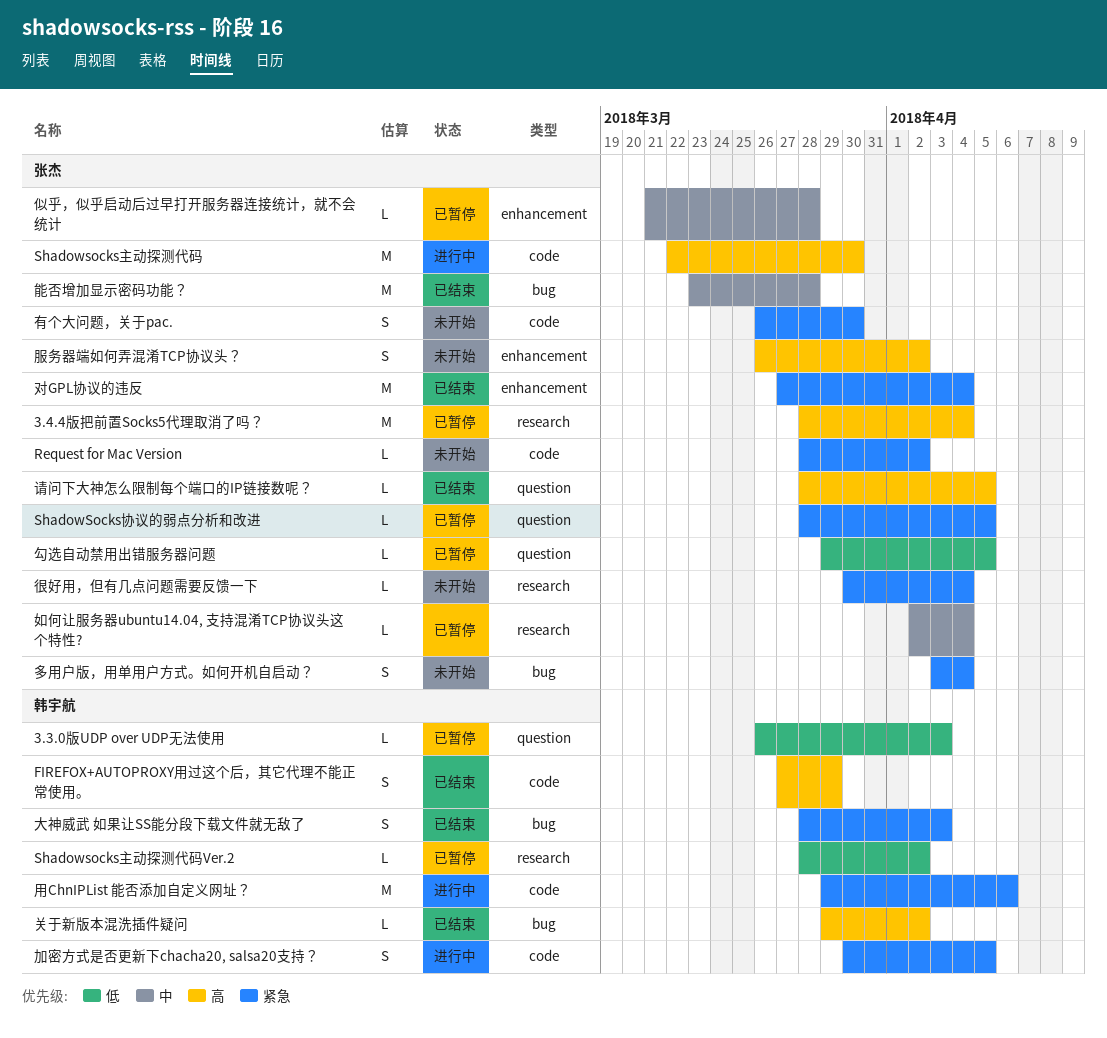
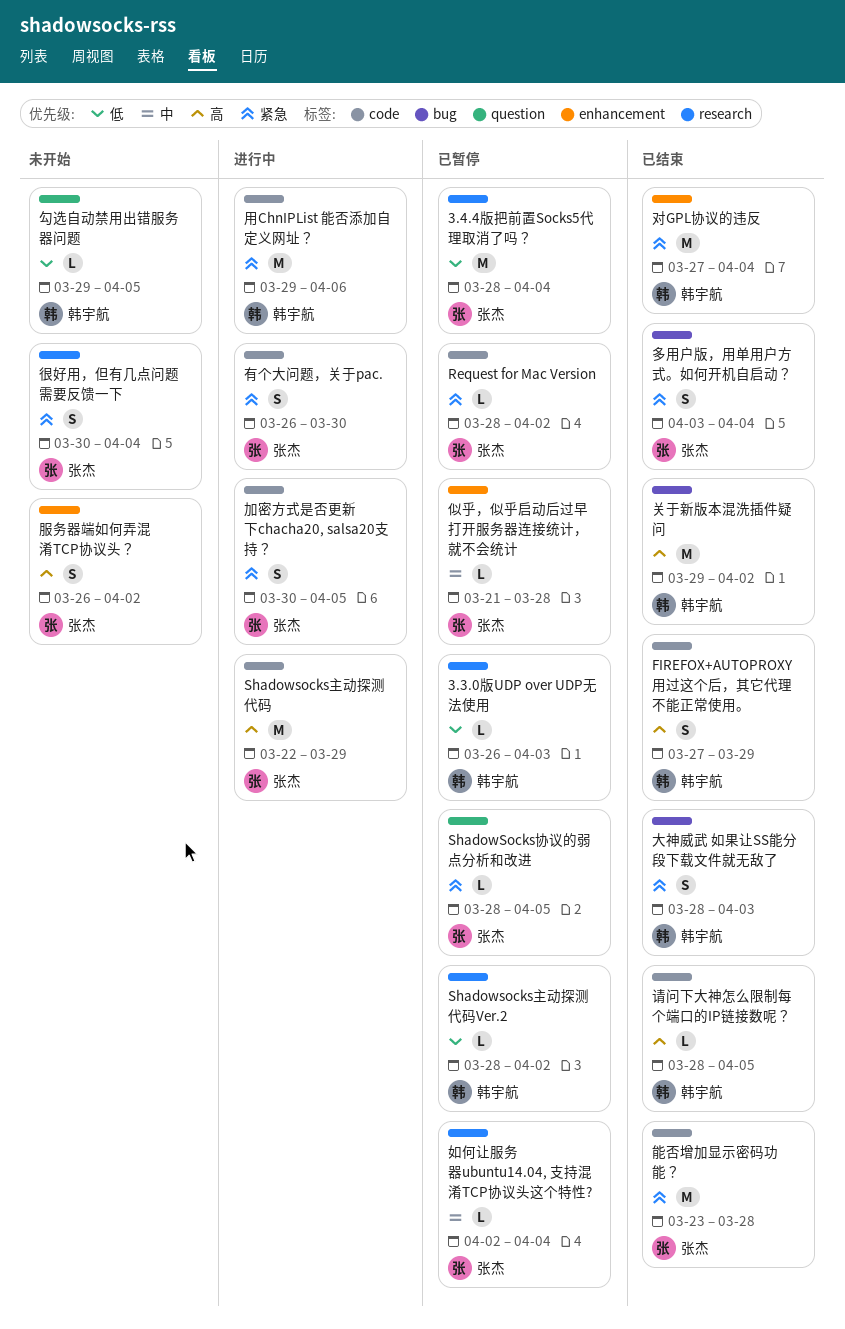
3.3.0版UDP over UDP无法使用, label: question -> research
3.4.4版把前置Socks5代理取消了吗？, priority: 高 -> 低
Request for Mac Version, status: 未开始 -> 已暂停
Shadowsocks主动探测代码, due: Mar 30 -> Mar 29
关于新版本混洗插件疑问, estimate: L -> M
加密方式是否更新下chacha20, salsa20支持？, owner: 韩宇航 -> 张杰
勾选自动禁用出错服务器问题, status: 已暂停 -> 未开始
勾选自动禁用出错服务器问题, owner: 张杰 -> 韩宇航
多用户版，用单用户方式。如何开机自启动？, status: 未开始 -> 已结束
对GPL协议的违反, owner: 张杰 -> 韩宇航
很好用，但有几点问题需要反馈一下, estimate: L -> S
有个大问题，关于pac., status: 未开始 -> 进行中
能否增加显示密码功能？, priority: 中 -> 紧急
能否增加显示密码功能？, label: bug -> code
请问下大神怎么限制每个端口的IP链接数呢？, owner: 张杰 -> 韩宇航
请问下大神怎么限制每个端口的IP链接数呢？, label: question -> code

